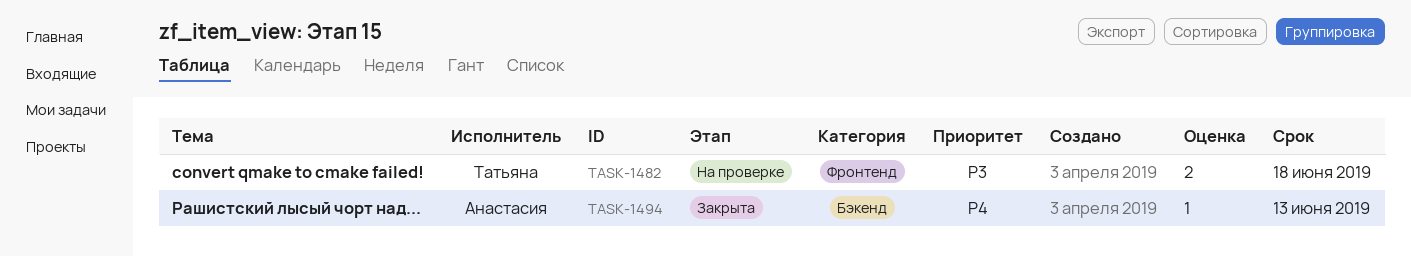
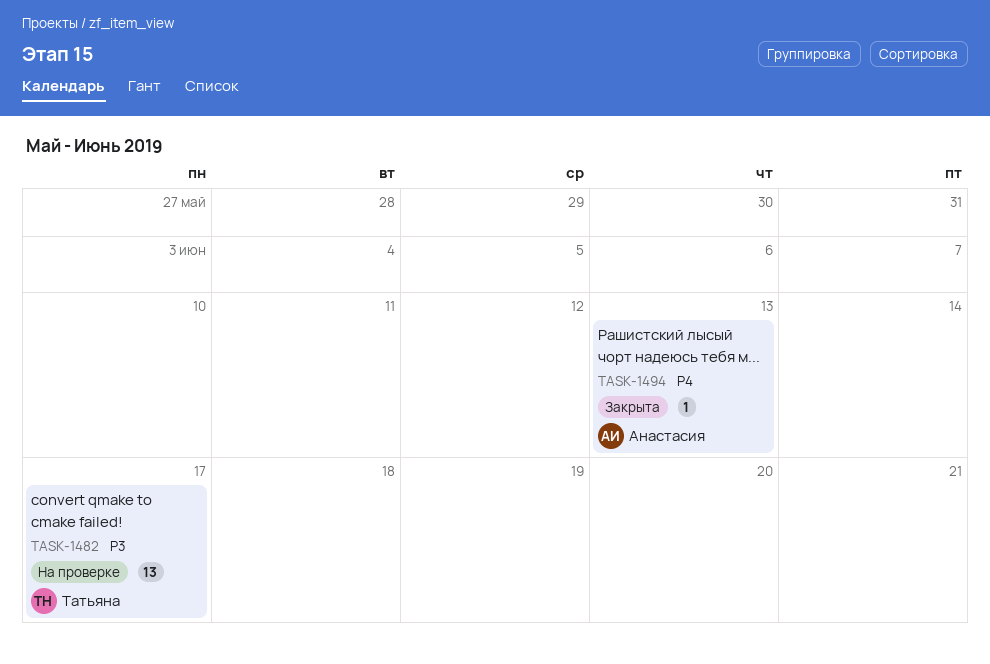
TASK-1482, estimate: 2 -> 13
TASK-1482, due: Jun 18 -> Jun 17

